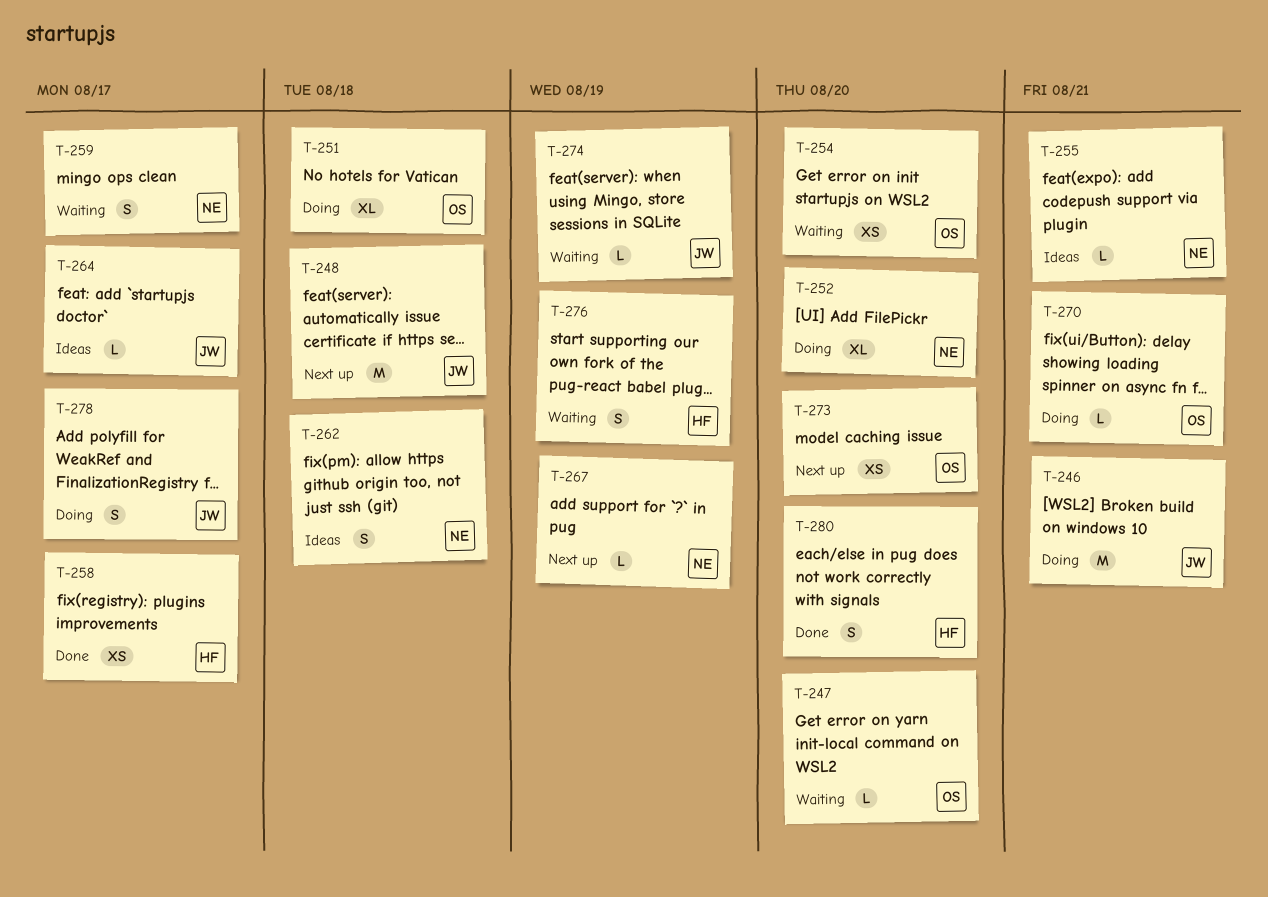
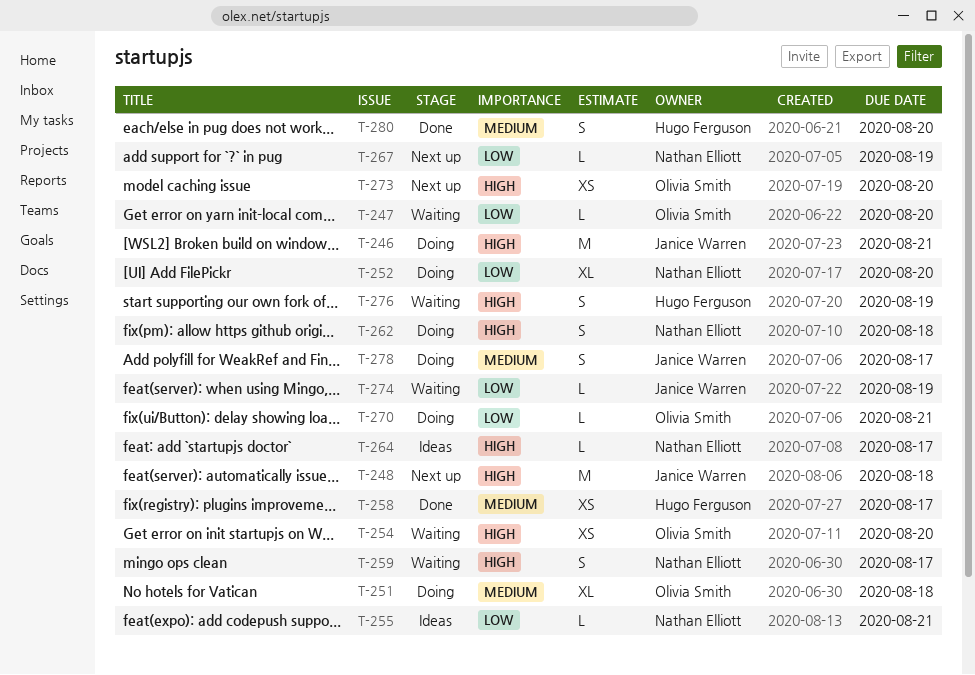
T-262, status: Ideas -> Doing
T-264, owner: Janice Warren -> Nathan Elliott

